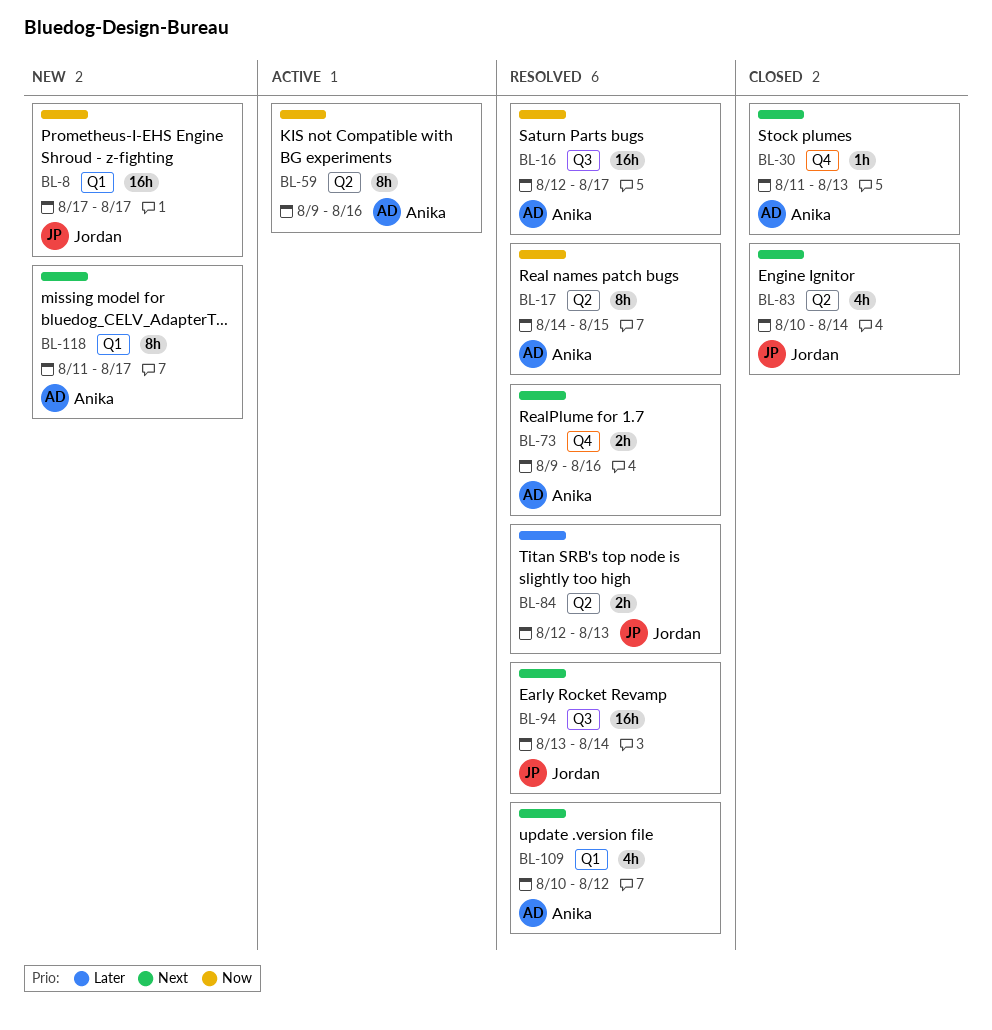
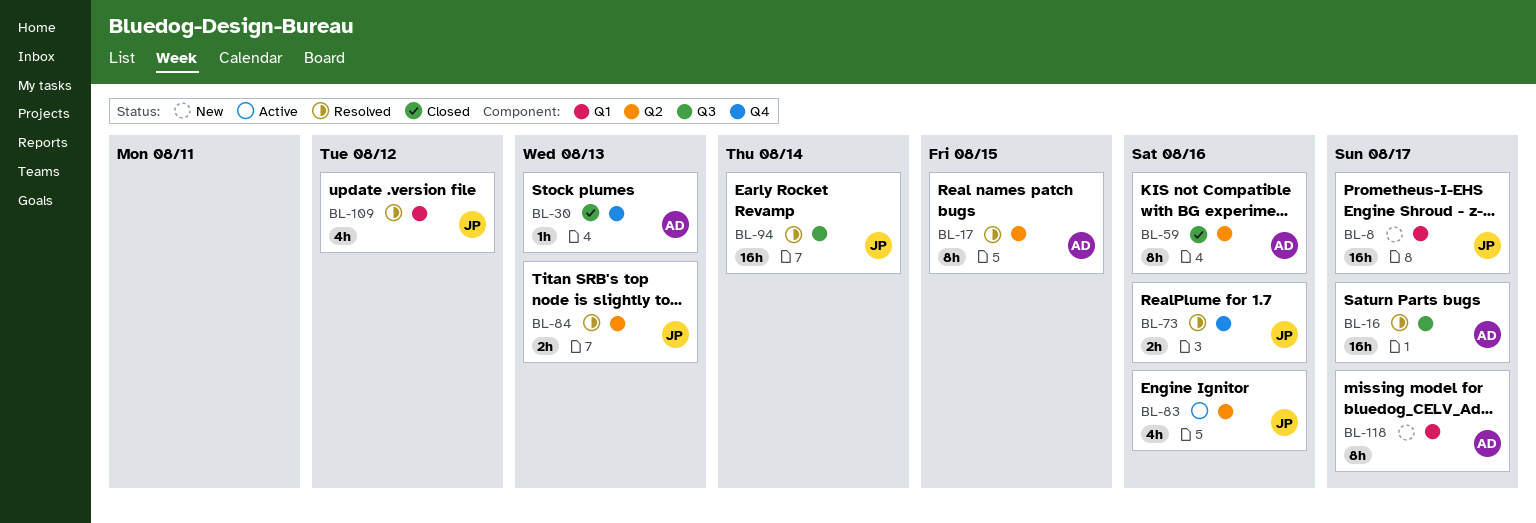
BL-59, status: Active -> Closed
BL-73, owner: Anika -> Jordan
BL-83, status: Closed -> Active
BL-83, due: Aug 14 -> Aug 16
BL-109, owner: Anika -> Jordan

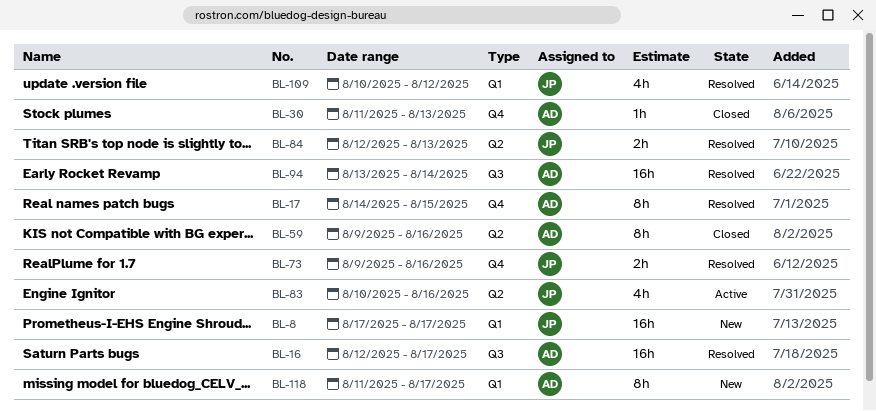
BL-17, label: Q2 -> Q4
BL-94, owner: JP -> AD

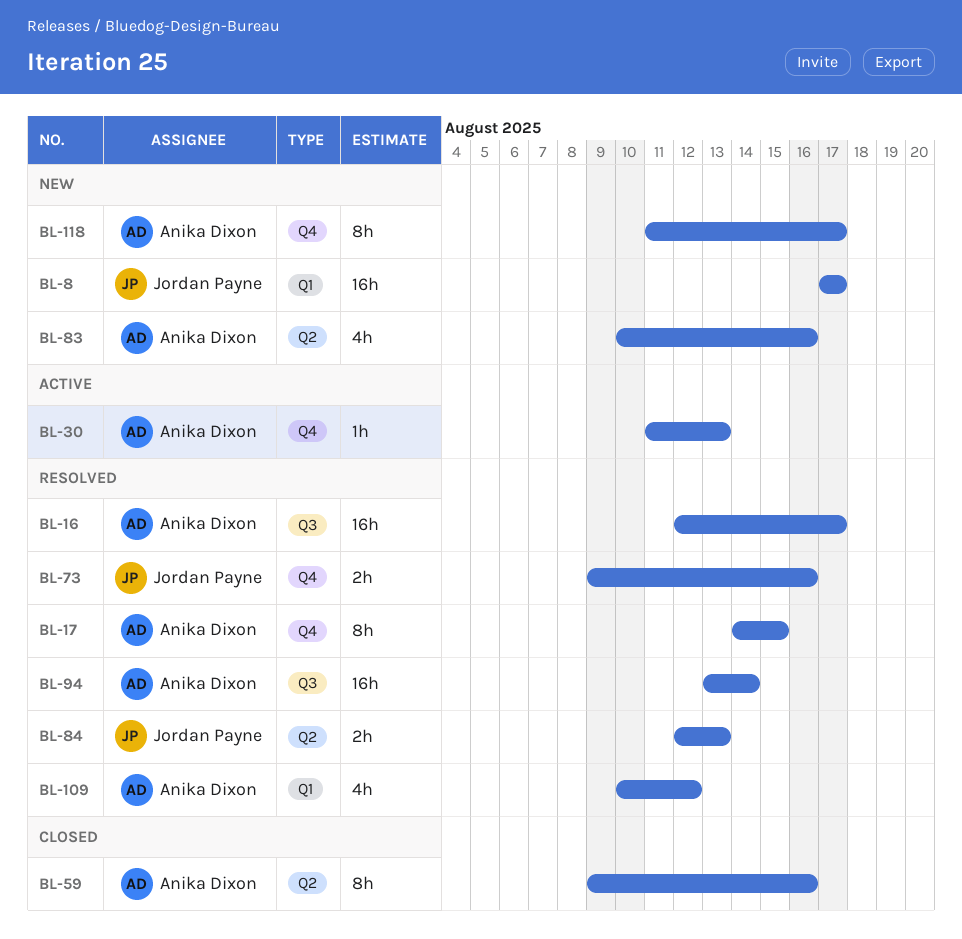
BL-30, status: Closed -> Active
BL-83, status: Active -> New
BL-83, owner: Jordan Payne -> Anika Dixon
BL-109, owner: Jordan Payne -> Anika Dixon
BL-118, label: Q1 -> Q4

